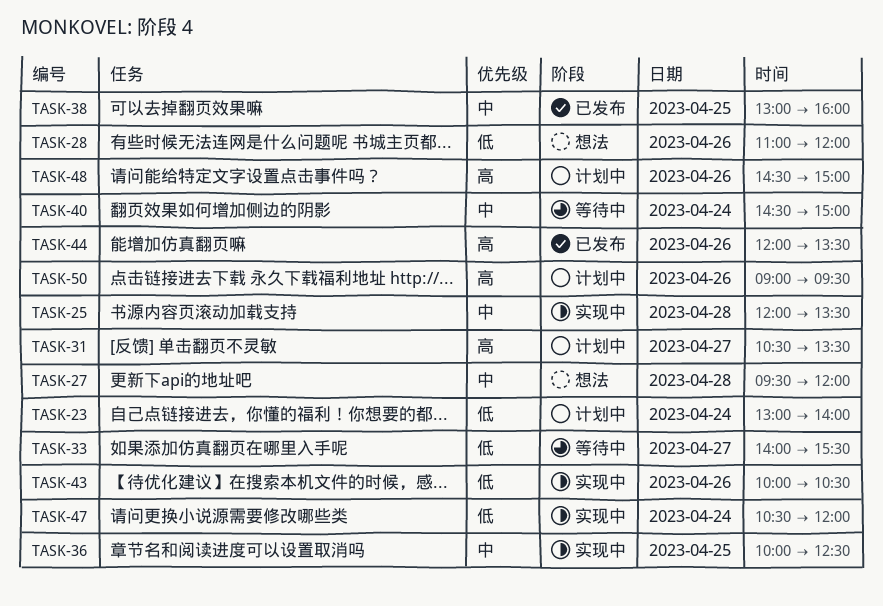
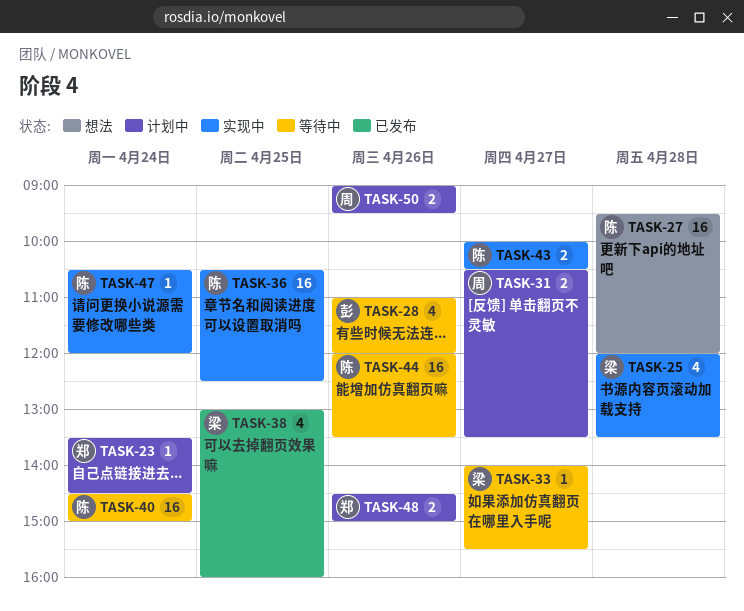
TASK-23, begins: 13:00 -> 13:30
TASK-23, ends: 14:00 -> 14:30
TASK-28, status: 想法 -> 等待中
TASK-36, begins: 10:00 -> 10:30
TASK-43, day: Apr 26 -> Apr 27
TASK-44, status: 已发布 -> 等待中

